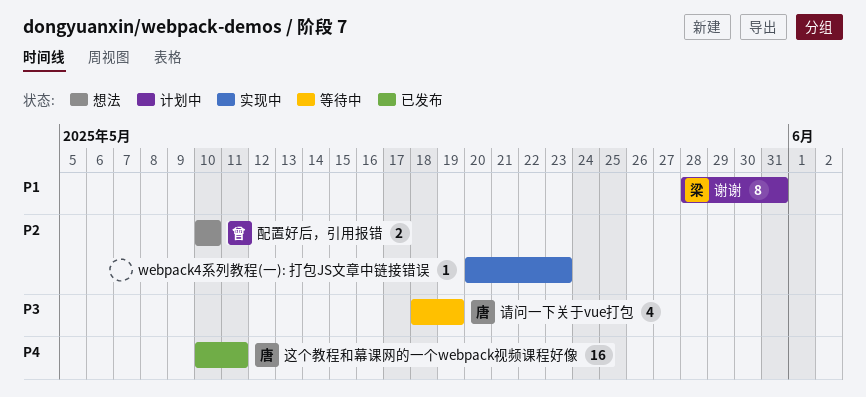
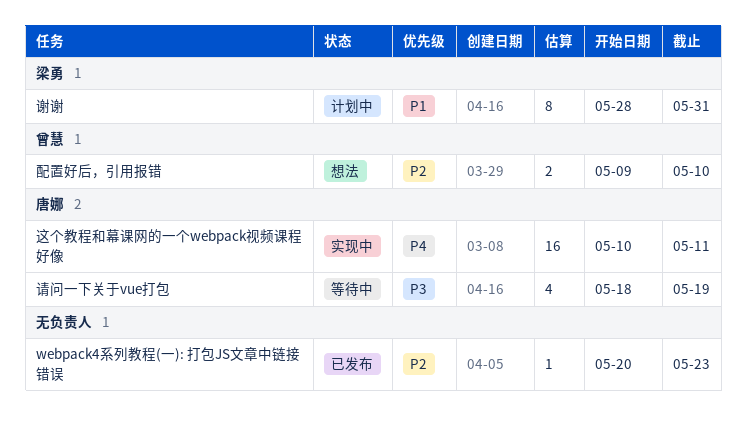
webpack4系列教程(一): 打包JS文章中链接错误, status: 实现中 -> 已发布
这个教程和幕课网的一个webpack视频课程好像, status: 已发布 -> 实现中
配置好后，引用报错, start: May 10 -> May 9

